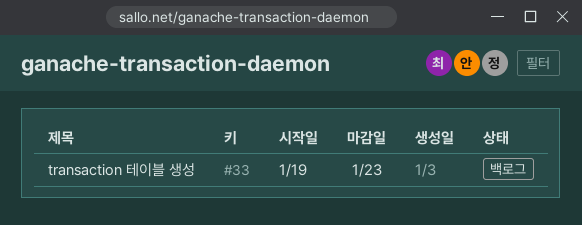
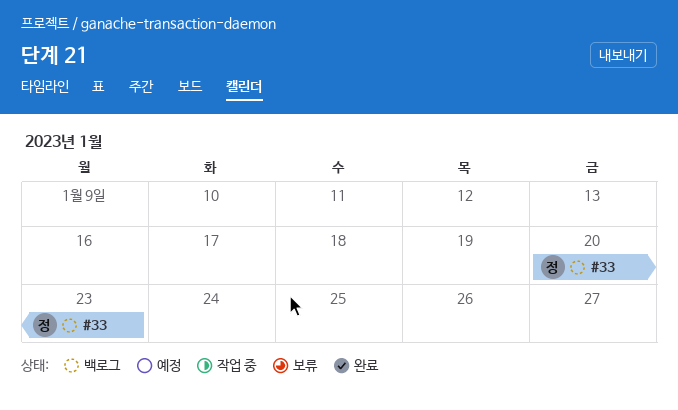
#33, start: Jan 19 -> Jan 20

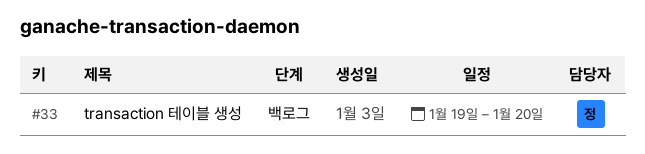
#33, start: Jan 20 -> Jan 19
#33, due: Jan 23 -> Jan 20

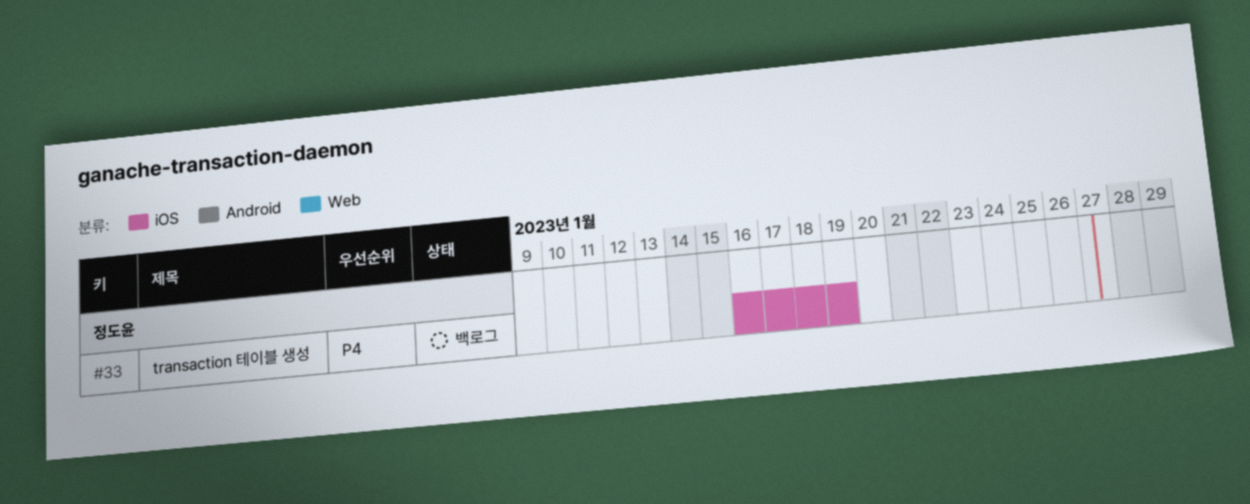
#33, start: Jan 19 -> Jan 16
#33, due: Jan 20 -> Jan 19

